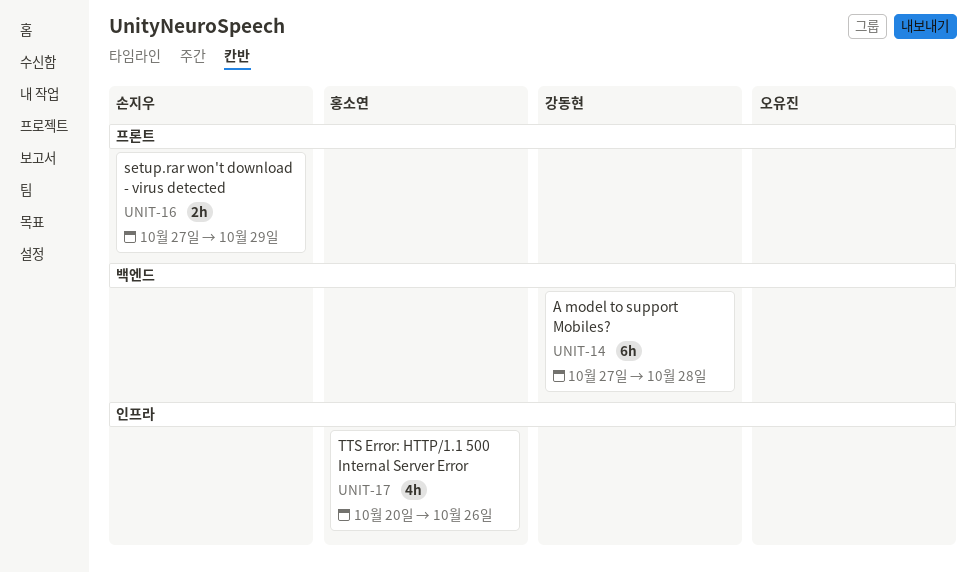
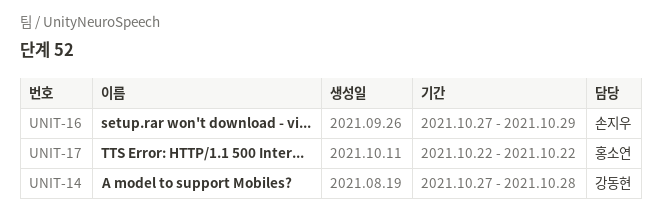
UNIT-17, start: Oct 20 -> Oct 22
UNIT-17, due: Oct 26 -> Oct 22

